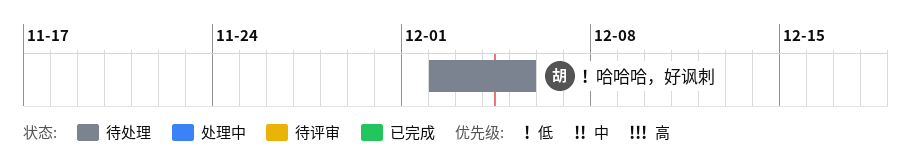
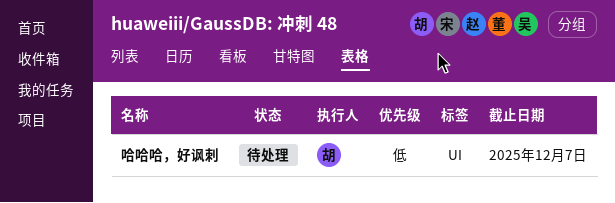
哈哈哈，好讽刺, due: Dec 5 -> Dec 7

